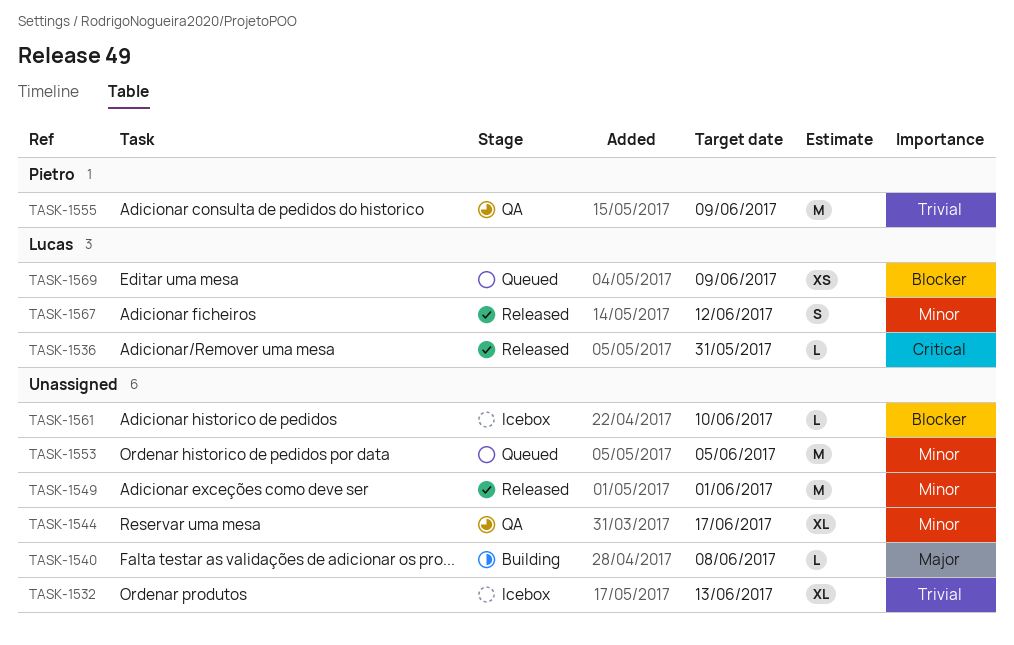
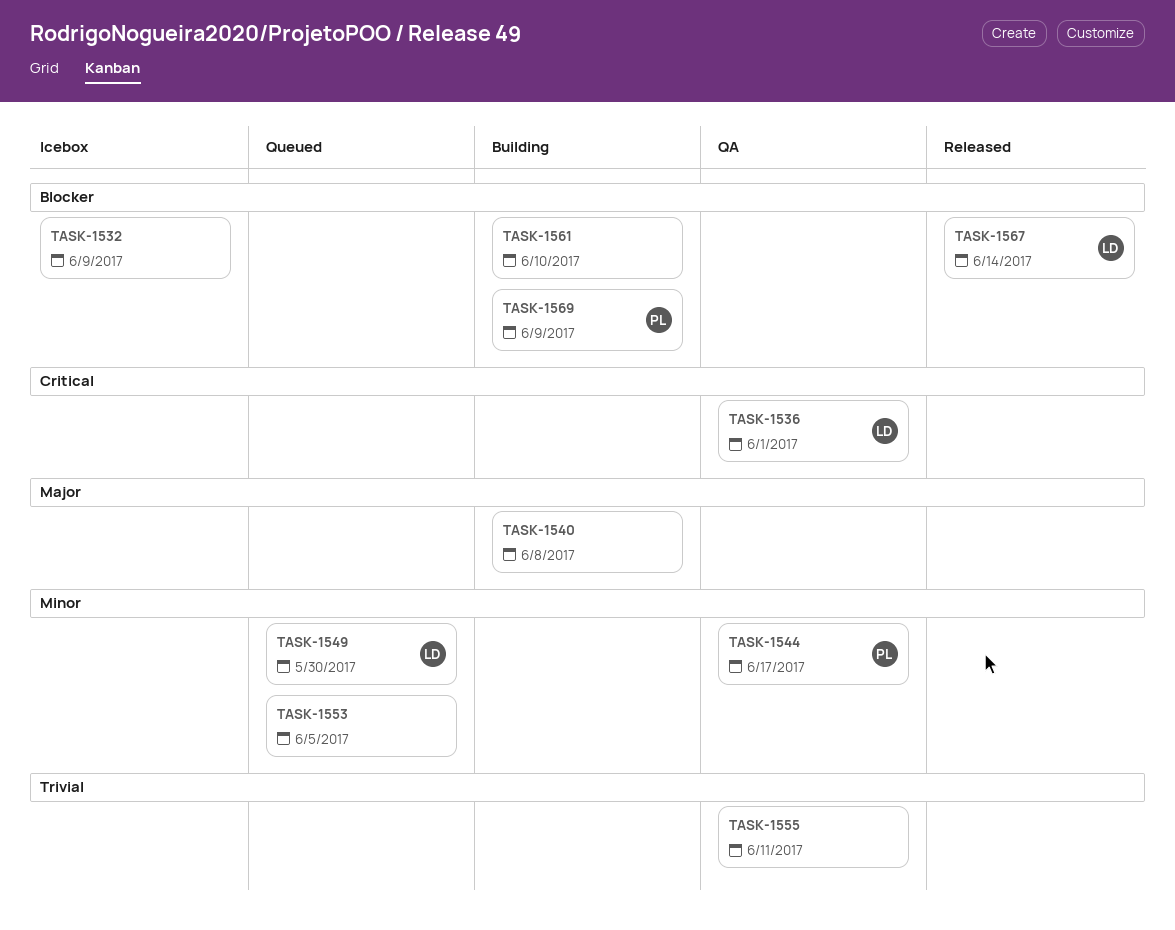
TASK-1532, priority: Trivial -> Blocker
TASK-1532, due: Jun 13 -> Jun 9
TASK-1536, status: Released -> QA
TASK-1536, due: May 31 -> Jun 1
TASK-1544, owner: none -> Pietro
TASK-1549, status: Released -> Queued
TASK-1549, owner: none -> Lucas
TASK-1549, due: Jun 1 -> May 30
TASK-1555, owner: Pietro -> none
TASK-1555, due: Jun 9 -> Jun 11
TASK-1561, status: Icebox -> Building
TASK-1567, priority: Minor -> Blocker
TASK-1567, due: Jun 12 -> Jun 14
TASK-1569, status: Queued -> Building
TASK-1569, owner: Lucas -> Pietro

